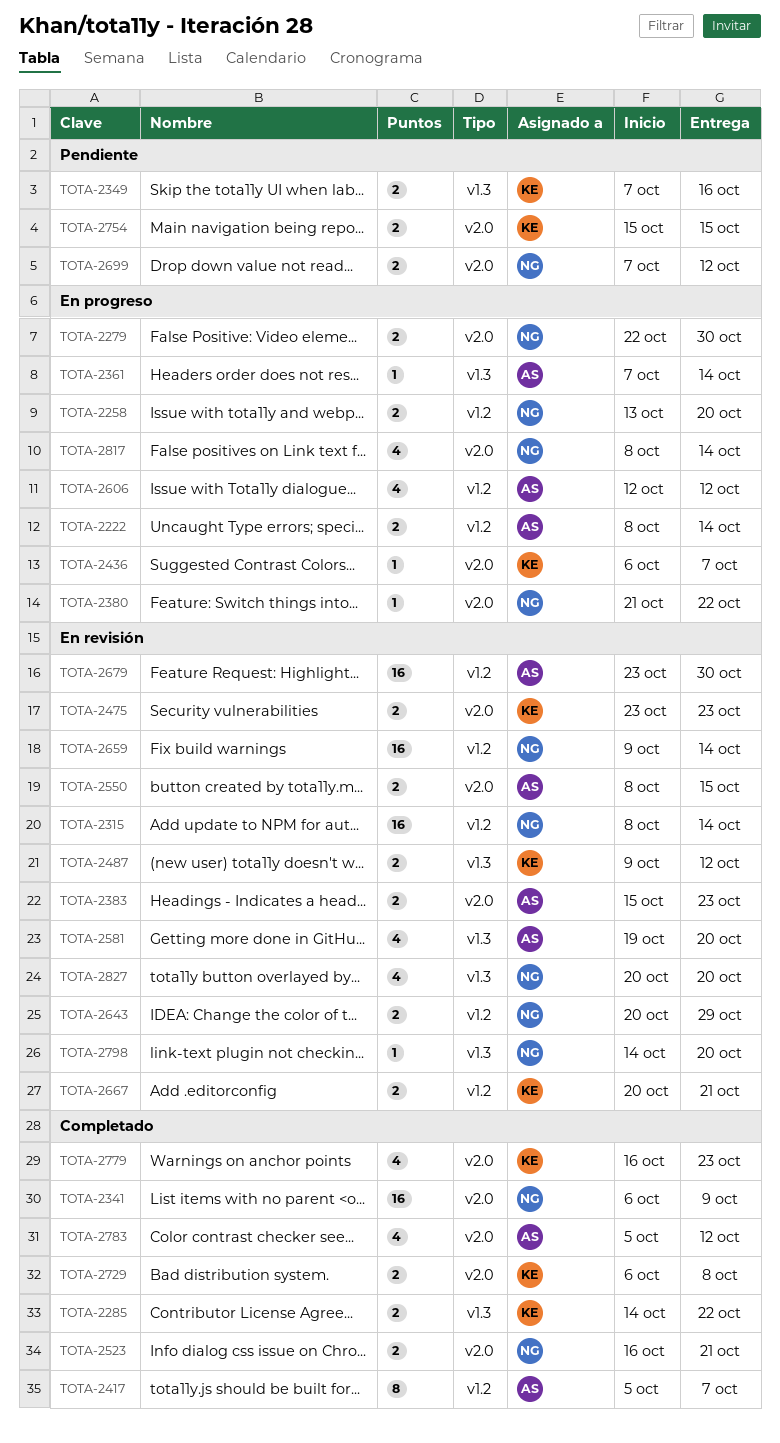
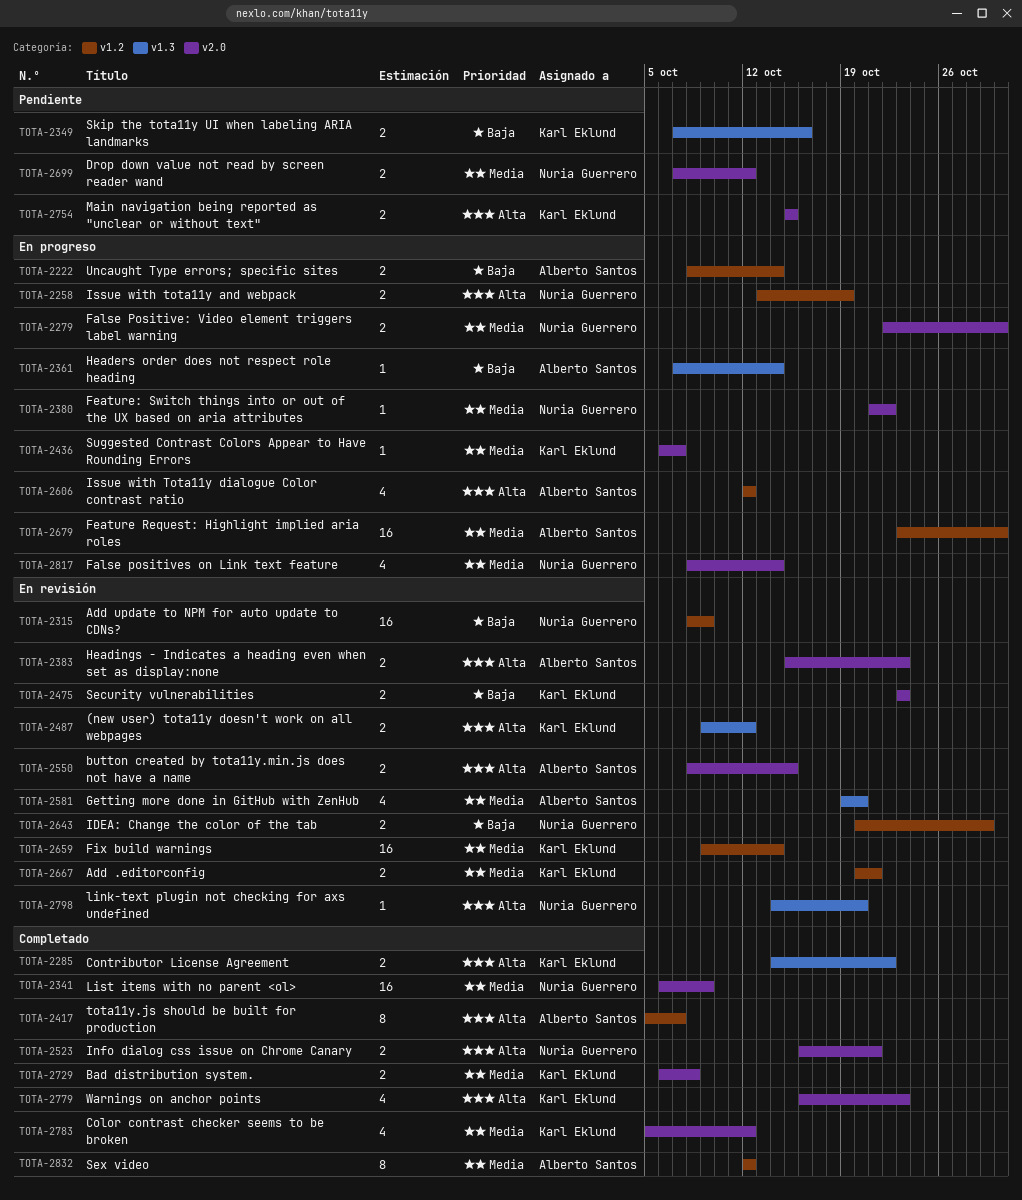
TOTA-2258, due: Oct 20 -> Oct 19
TOTA-2315, due: Oct 14 -> Oct 9
TOTA-2659, owner: Nuria Guerrero -> Karl Eklund
TOTA-2679, status: En revisión -> En progreso
TOTA-2783, owner: Alberto Santos -> Karl Eklund
TOTA-2827: present -> none
TOTA-2832: none -> present

